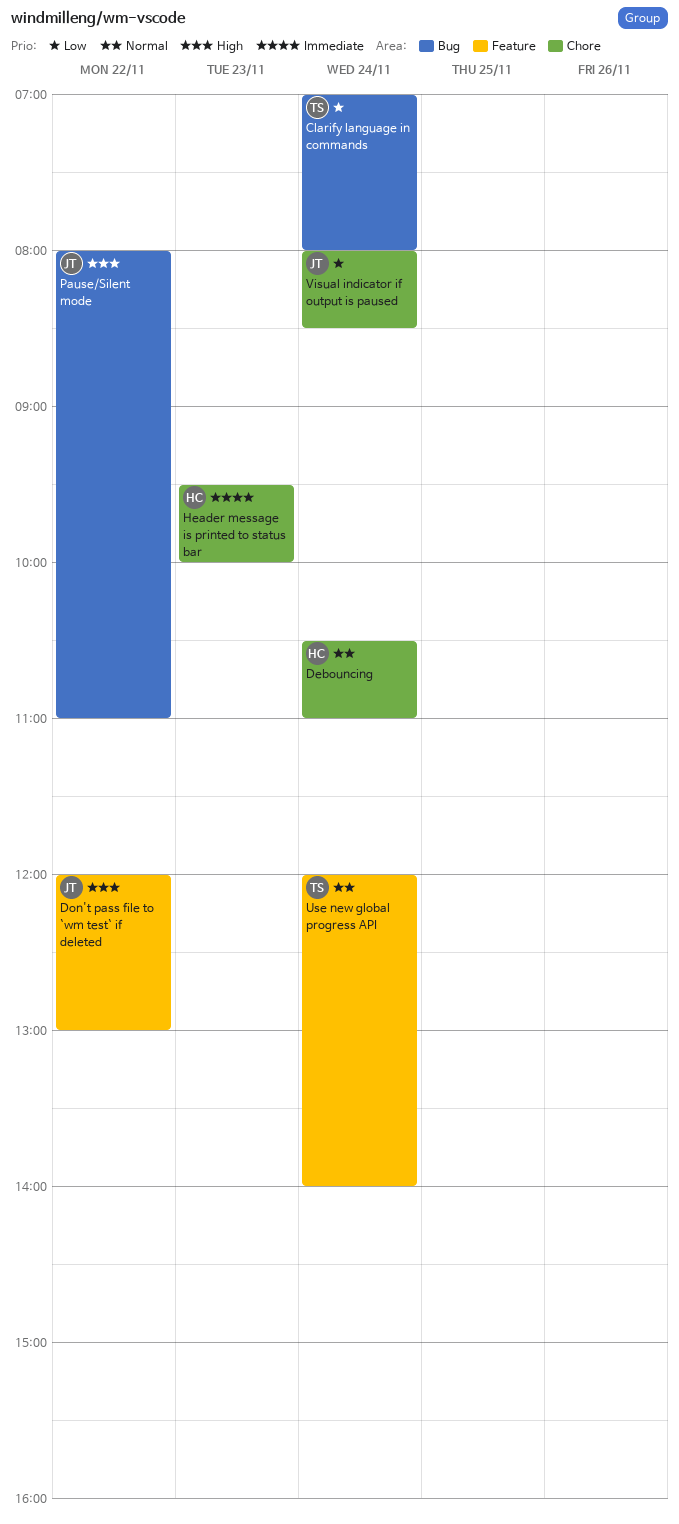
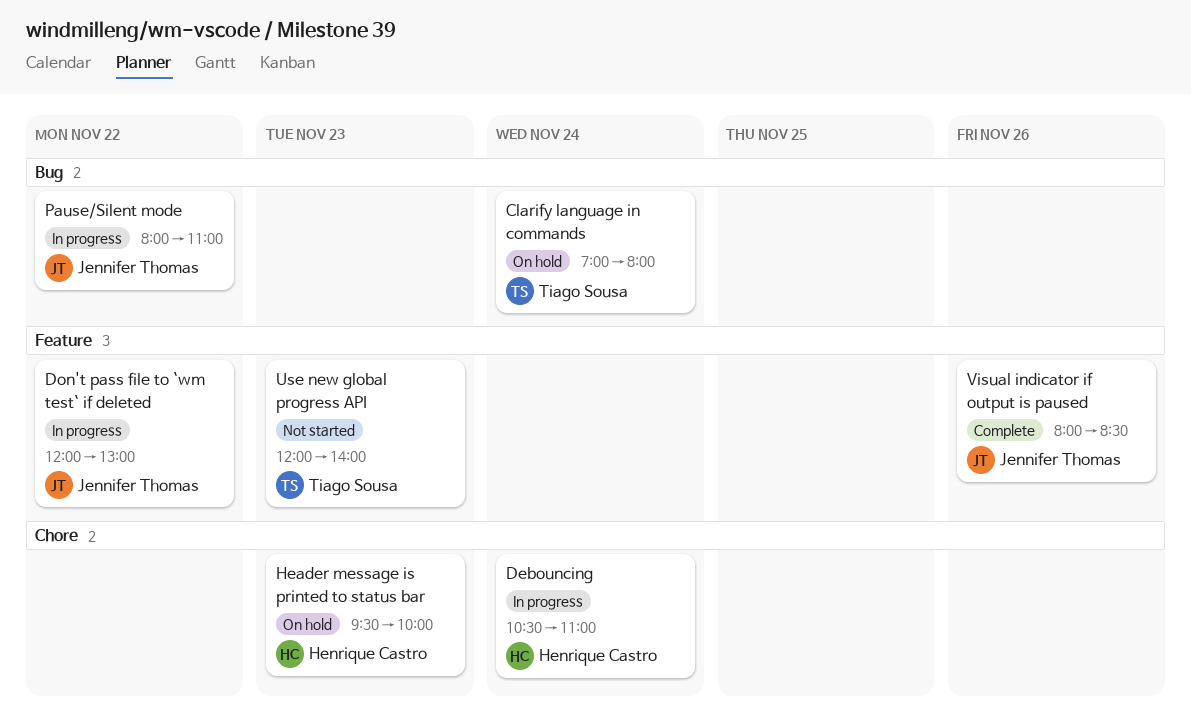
Use new global progress API, day: Nov 24 -> Nov 23
Visual indicator if output is paused, label: Chore -> Feature
Visual indicator if output is paused, day: Nov 24 -> Nov 26

